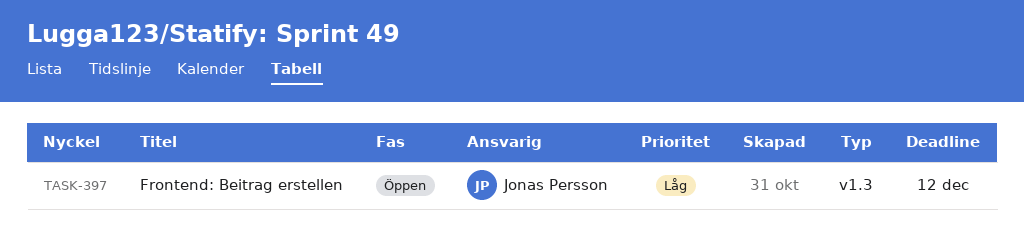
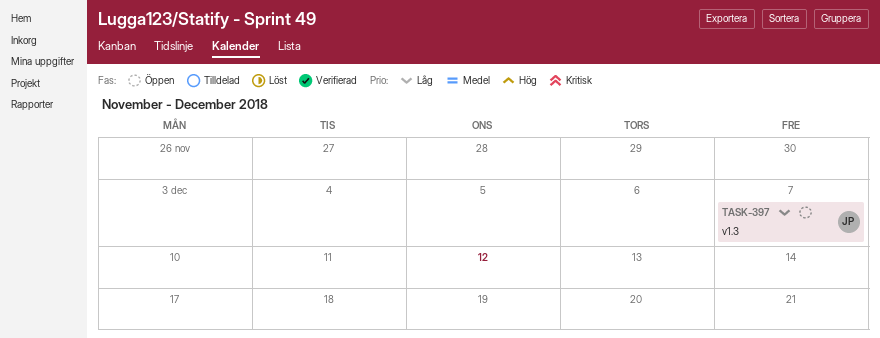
TASK-397, due: Dec 12 -> Dec 7

